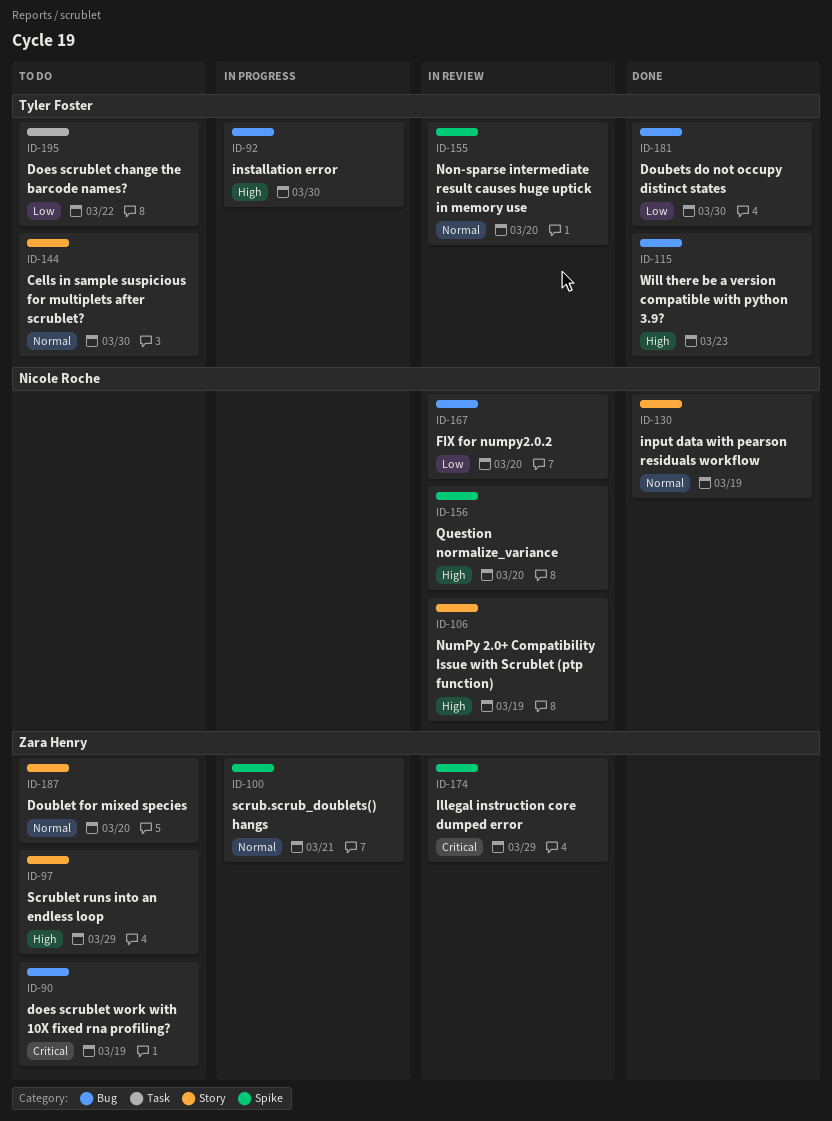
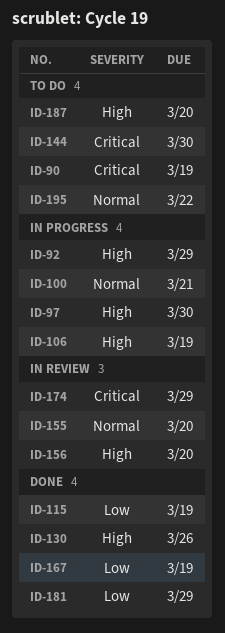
ID-92, due: Mar 30 -> Mar 29
ID-97, status: To do -> In progress
ID-97, due: Mar 29 -> Mar 30
ID-106, status: In review -> In progress
ID-115, priority: High -> Low
ID-115, due: Mar 23 -> Mar 19
ID-130, priority: Normal -> High
ID-130, due: Mar 19 -> Mar 26
ID-144, priority: Normal -> Critical
ID-167, status: In review -> Done
ID-167, due: Mar 20 -> Mar 19
ID-181, due: Mar 30 -> Mar 29
ID-187, priority: Normal -> High
ID-195, priority: Low -> Normal

